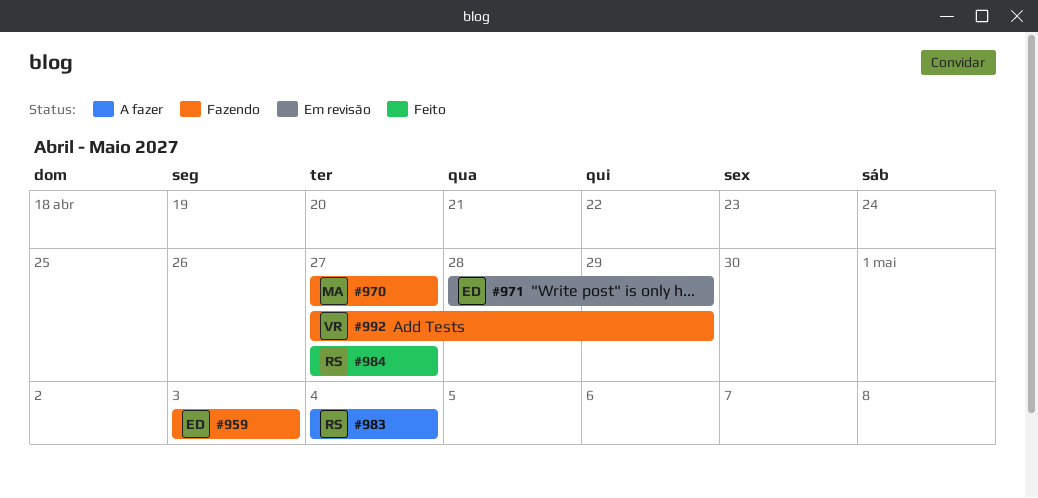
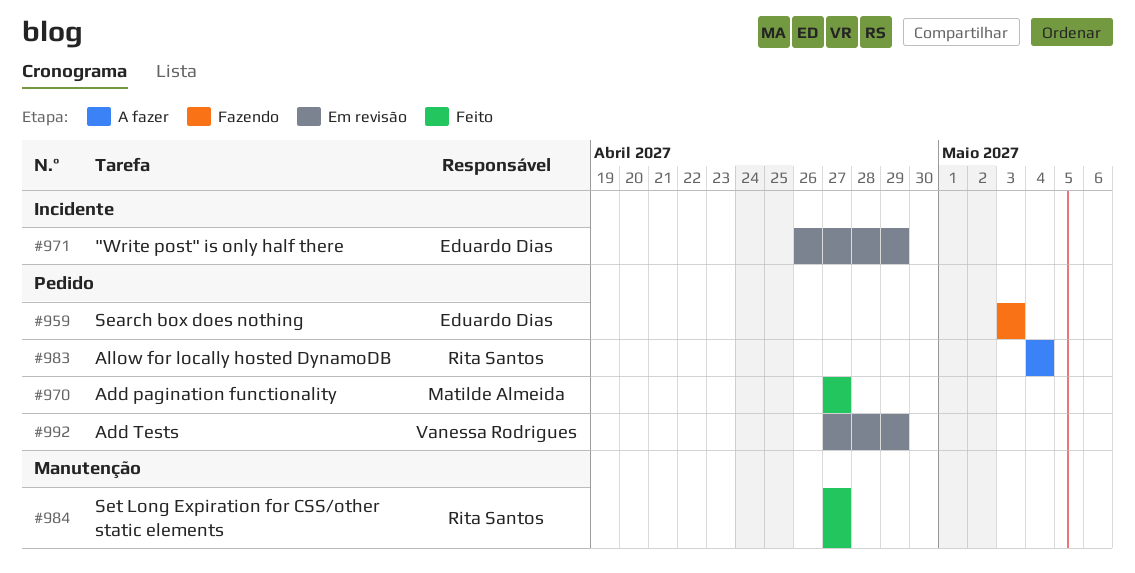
#970, status: Fazendo -> Feito
#971, start: Apr 28 -> Apr 26
#992, status: Fazendo -> Em revisão

